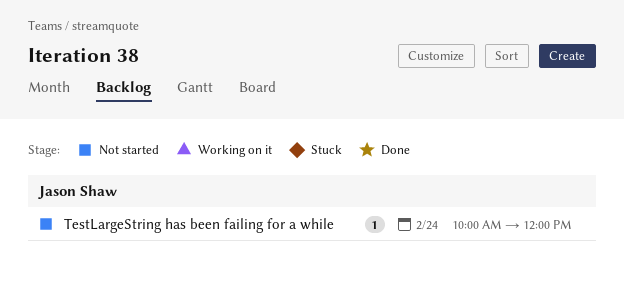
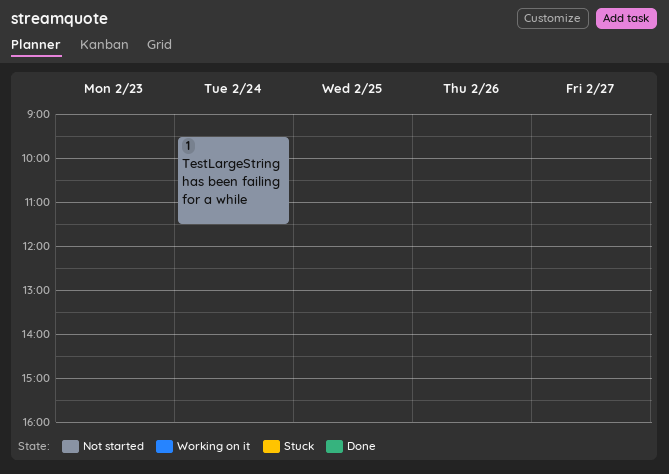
TestLargeString has been failing for a while, begins: 10:00 -> 09:30
TestLargeString has been failing for a while, ends: 12:00 -> 11:30

